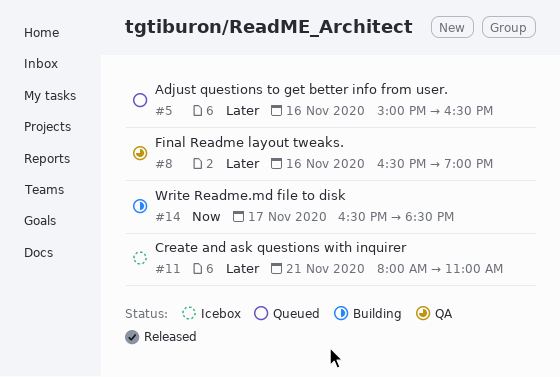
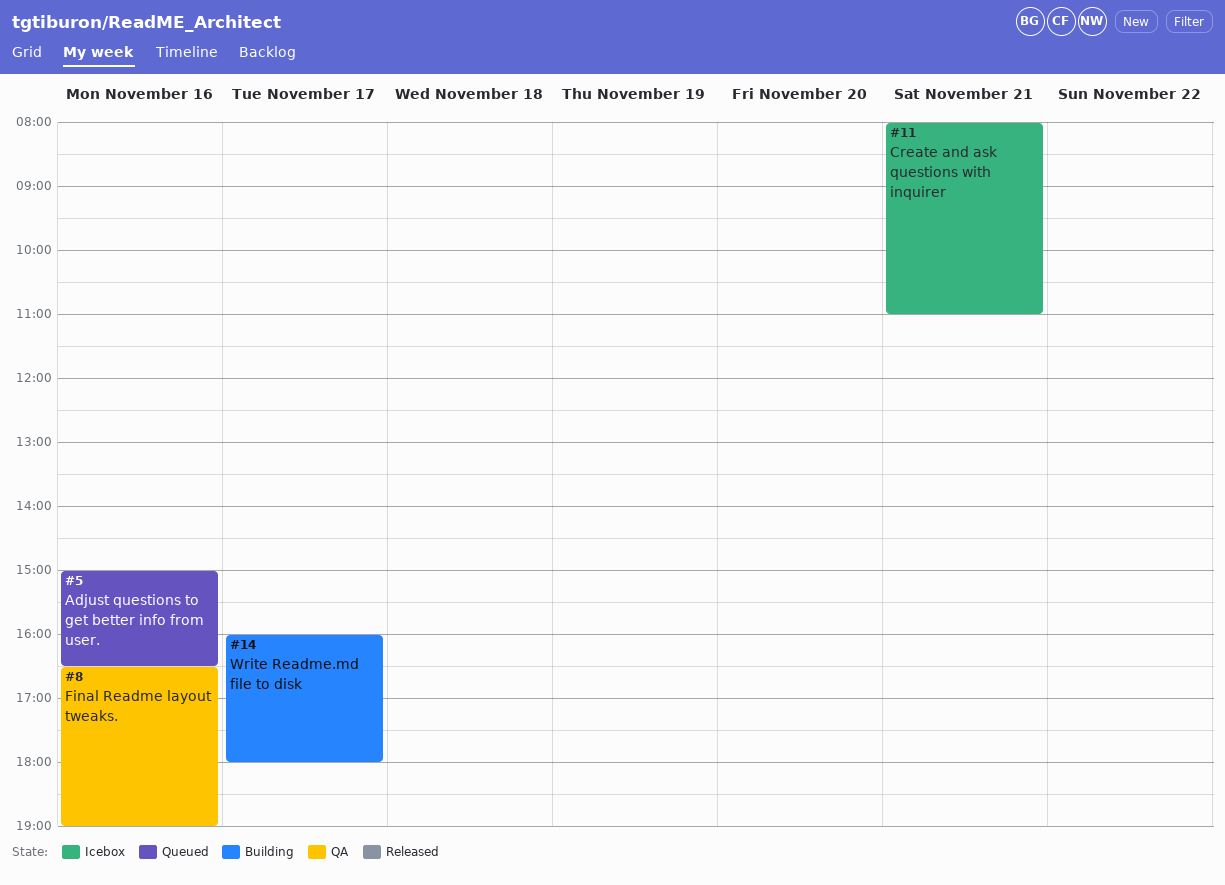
#14, begins: 16:30 -> 16:00
#14, ends: 18:30 -> 18:00

